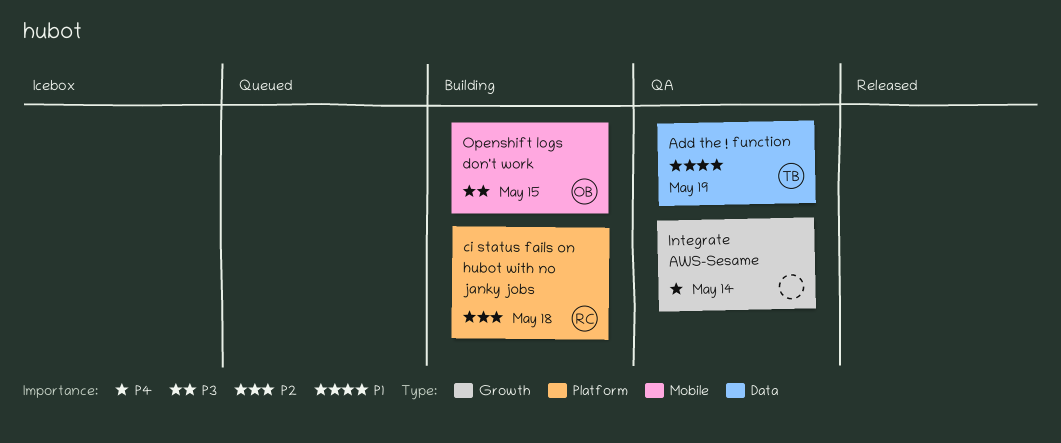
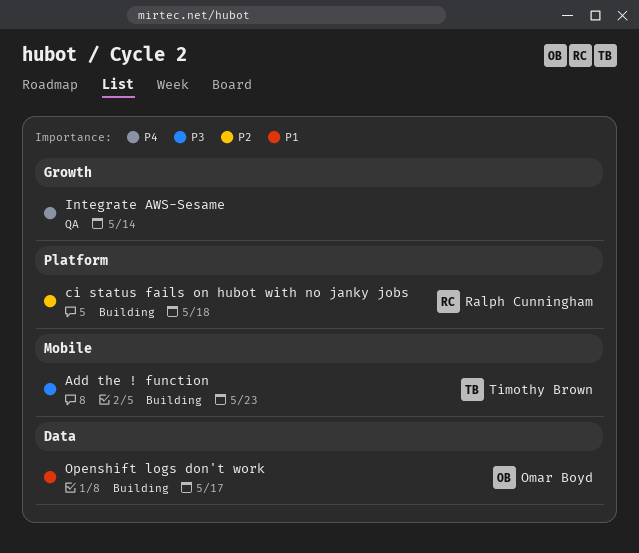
Add the ! function, status: QA -> Building
Add the ! function, priority: P1 -> P3
Add the ! function, label: Data -> Mobile
Add the ! function, due: May 19 -> May 23
Openshift logs don't work, priority: P3 -> P1
Openshift logs don't work, label: Mobile -> Data
Openshift logs don't work, due: May 15 -> May 17

